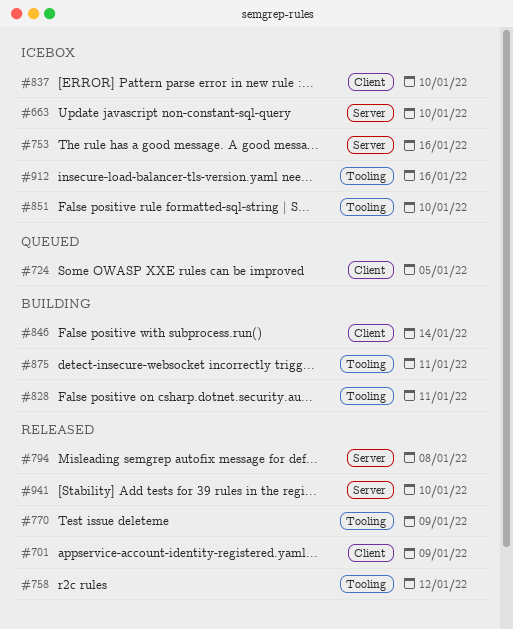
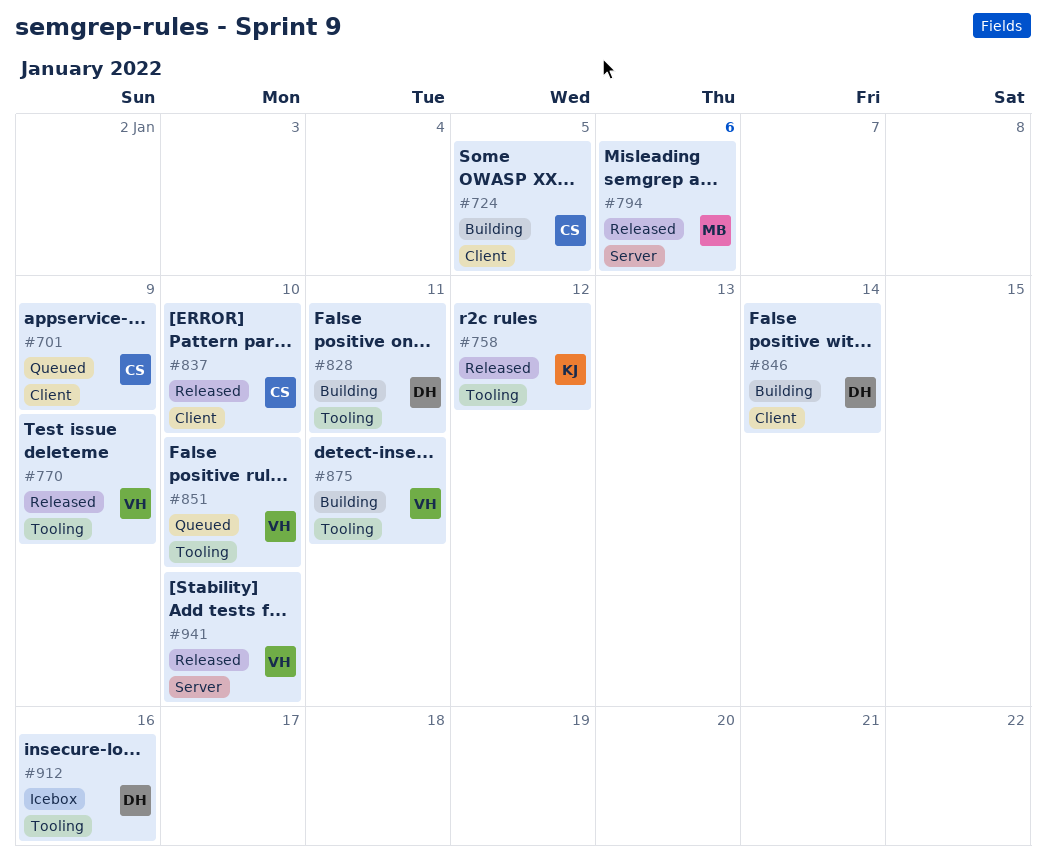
#663: present -> none
#701, status: Released -> Queued
#724, status: Queued -> Building
#753: present -> none
#794, due: Jan 8 -> Jan 6
#837, status: Icebox -> Released
#851, status: Icebox -> Queued

